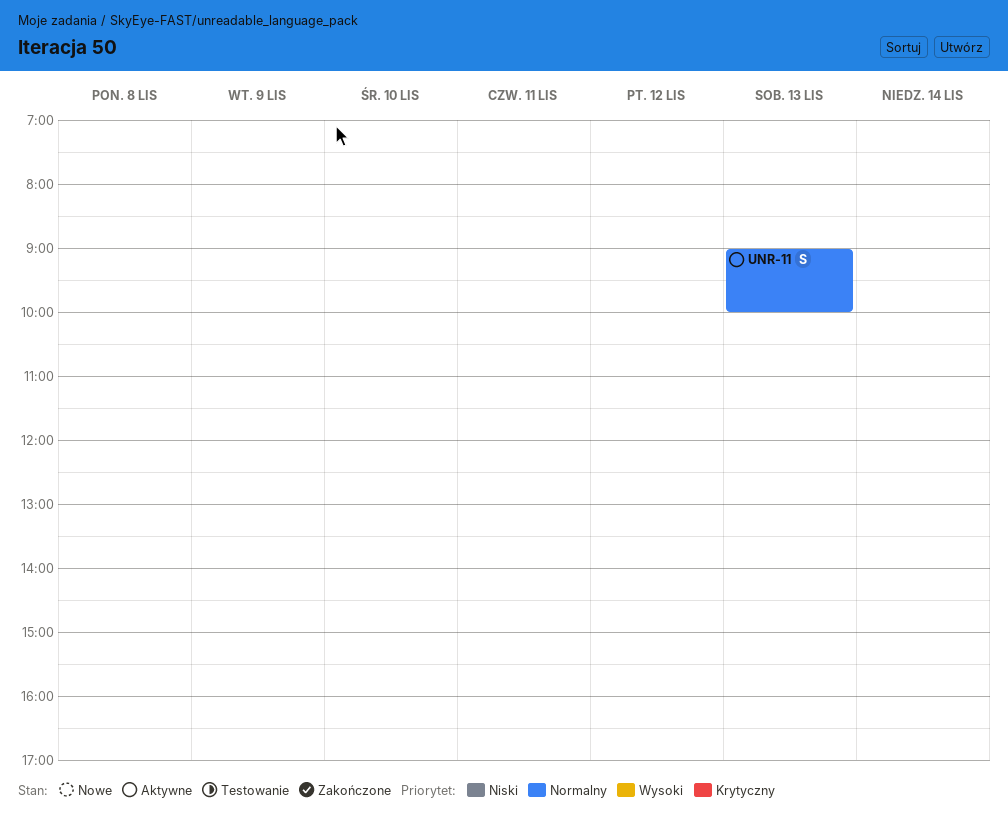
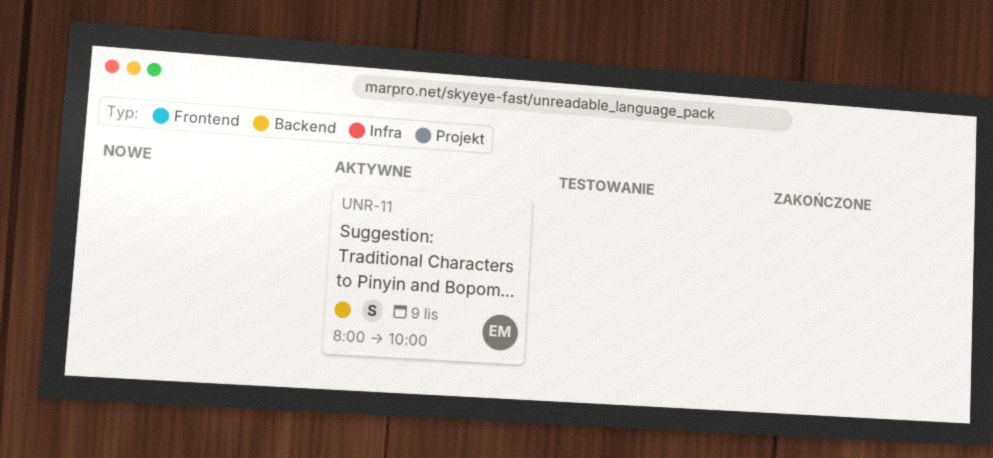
UNR-11, day: Nov 13 -> Nov 9
UNR-11, begins: 09:00 -> 08:00

